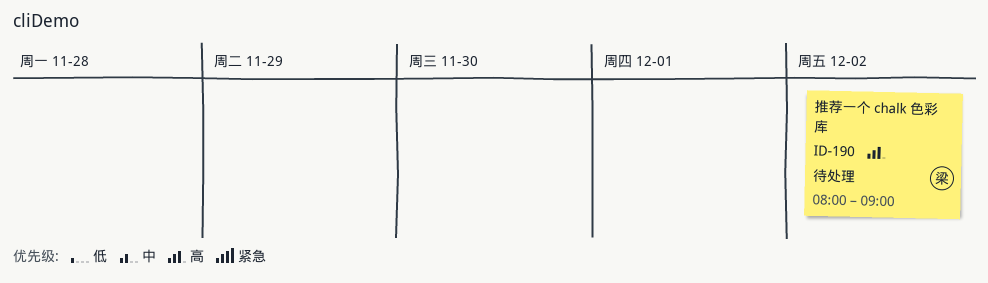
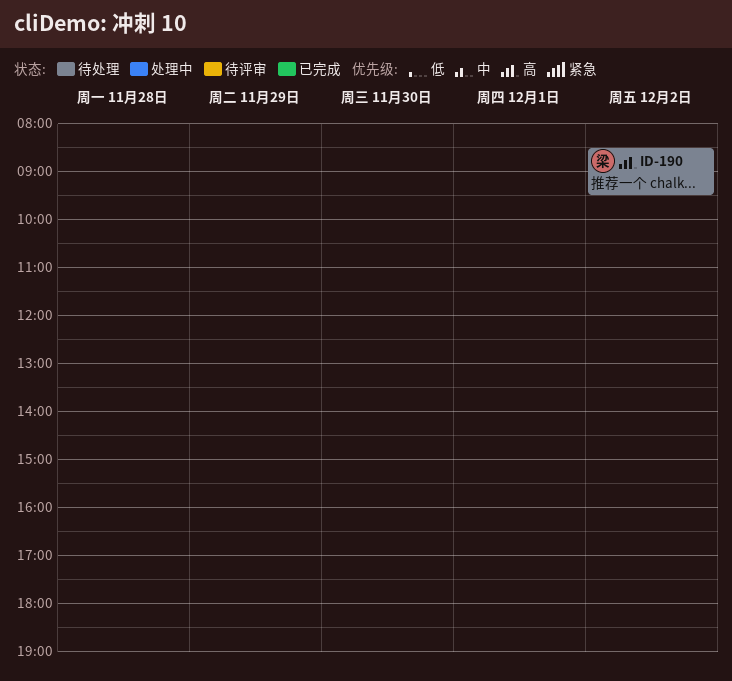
ID-190, begins: 08:00 -> 08:30
ID-190, ends: 09:00 -> 09:30

